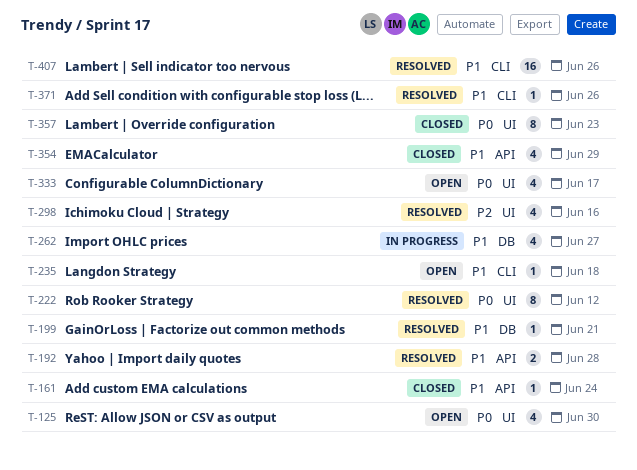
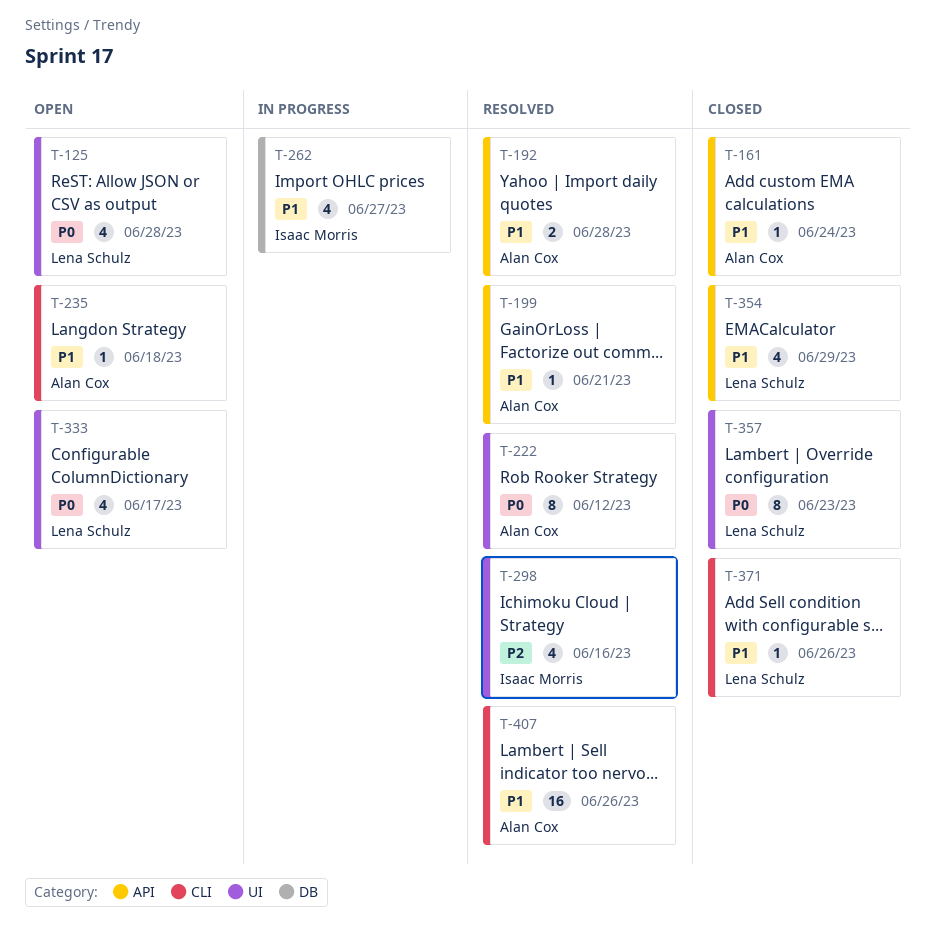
T-125, due: Jun 30 -> Jun 28
T-199, label: DB -> API
T-371, status: Resolved -> Closed

